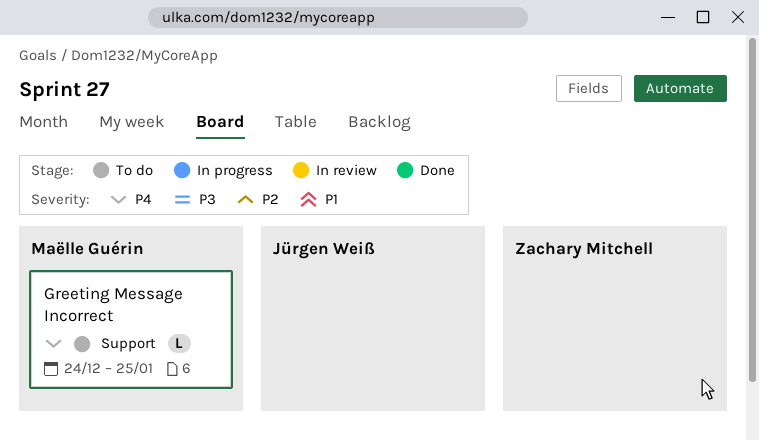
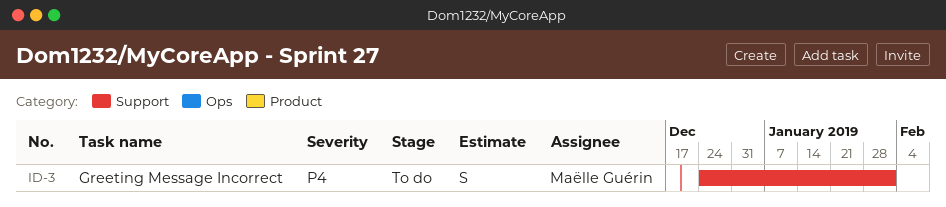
Greeting Message Incorrect, estimate: L -> S
Greeting Message Incorrect, due: Jan 25 -> Feb 1

